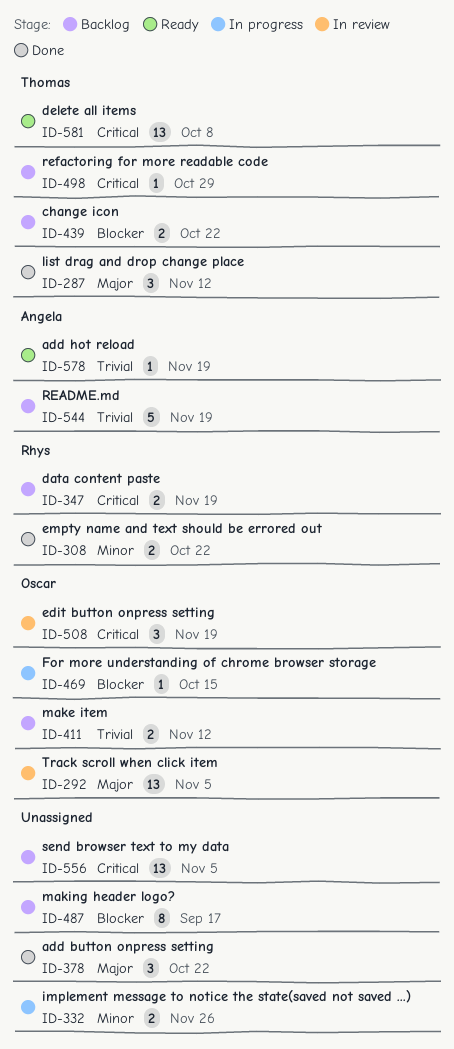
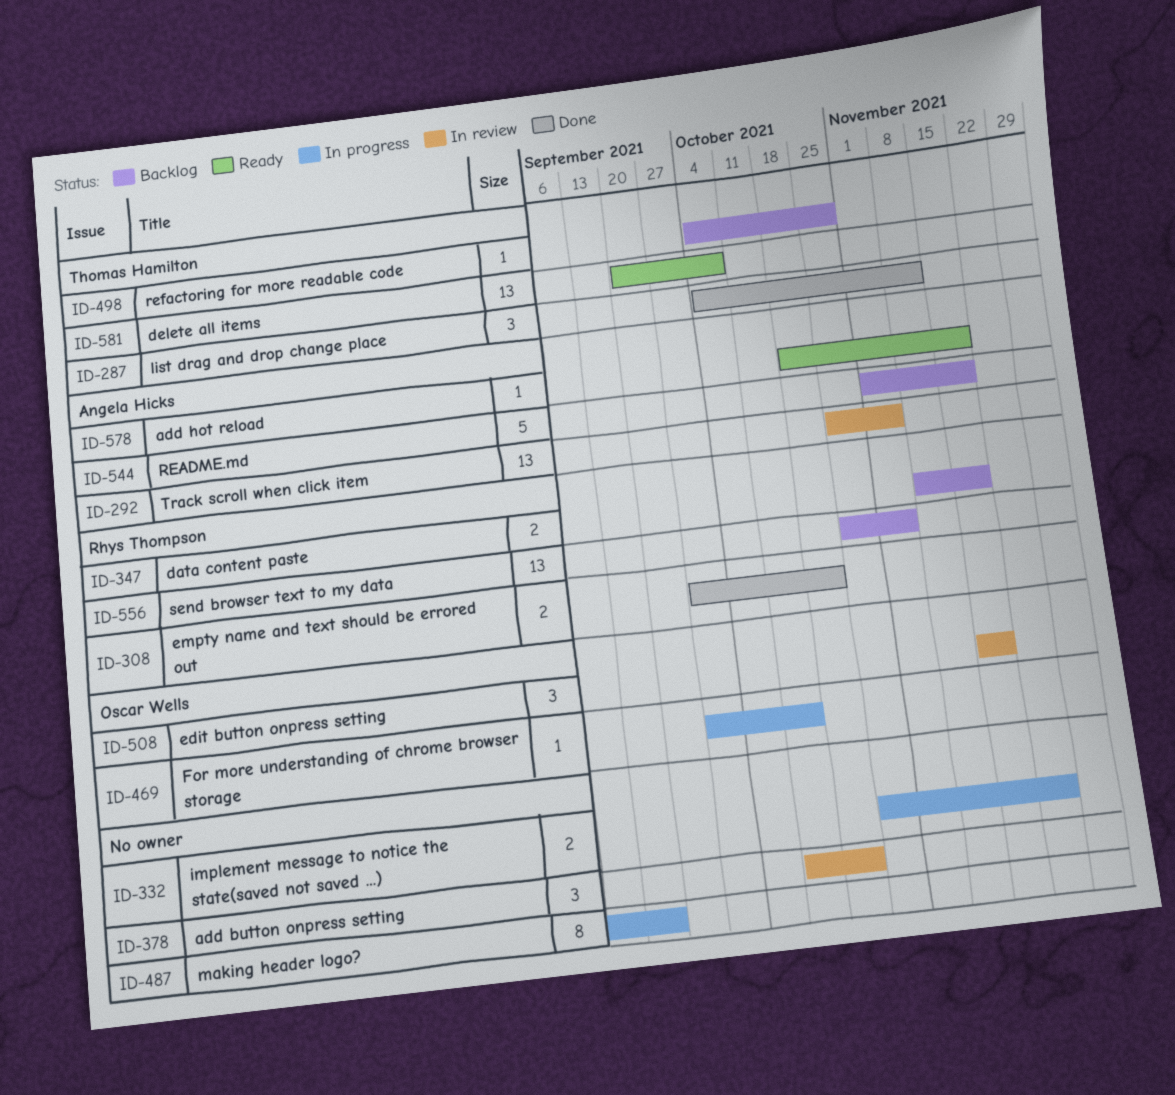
ID-292, owner: Oscar Wells -> Angela Hicks
ID-378, status: Done -> In review
ID-411: present -> none
ID-439: present -> none
ID-487, status: Backlog -> In progress
ID-556, owner: none -> Rhys Thompson

